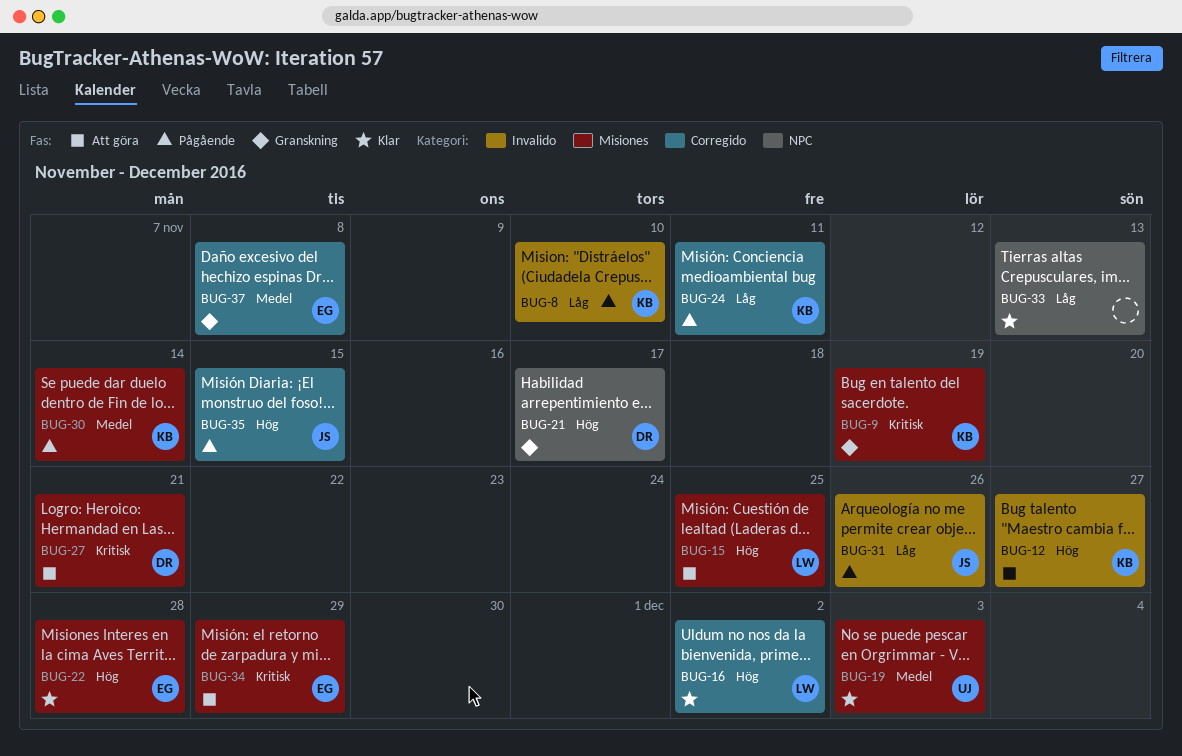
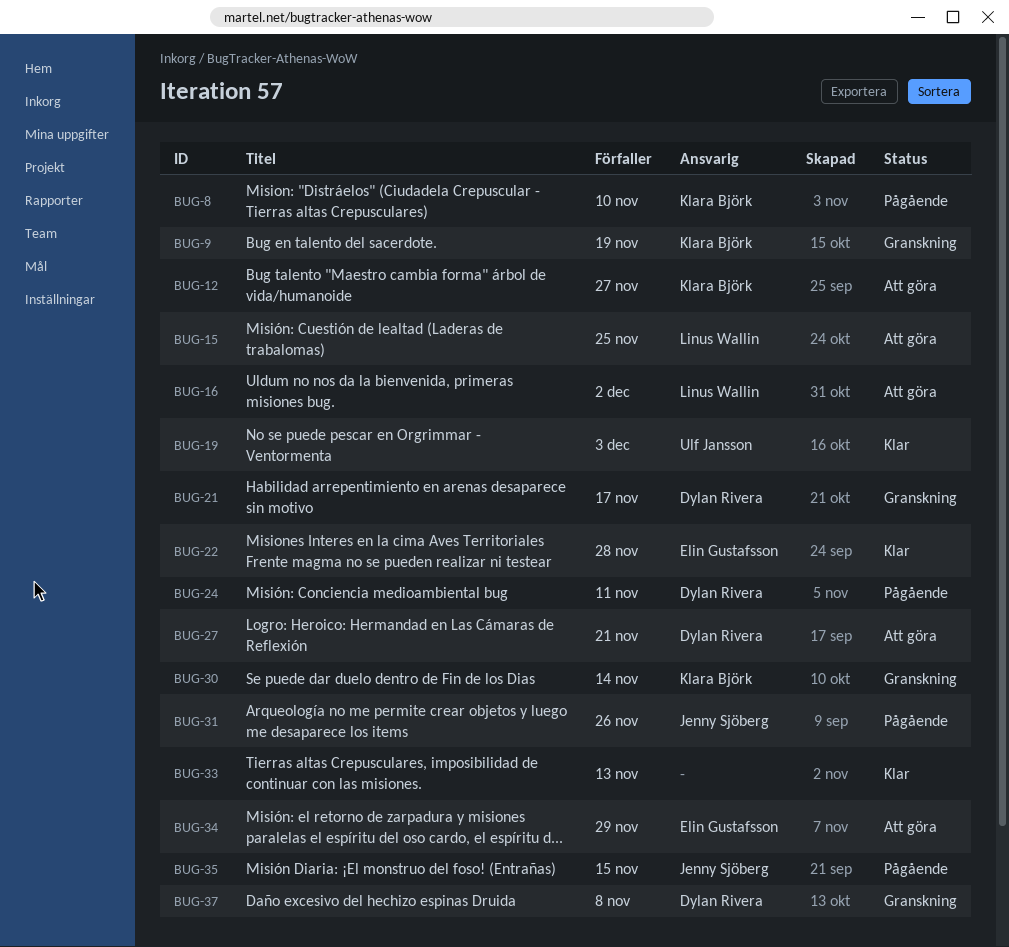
BUG-16, status: Klar -> Att göra
BUG-24, owner: Klara Björk -> Dylan Rivera
BUG-30, status: Pågående -> Granskning
BUG-37, owner: Elin Gustafsson -> Dylan Rivera

